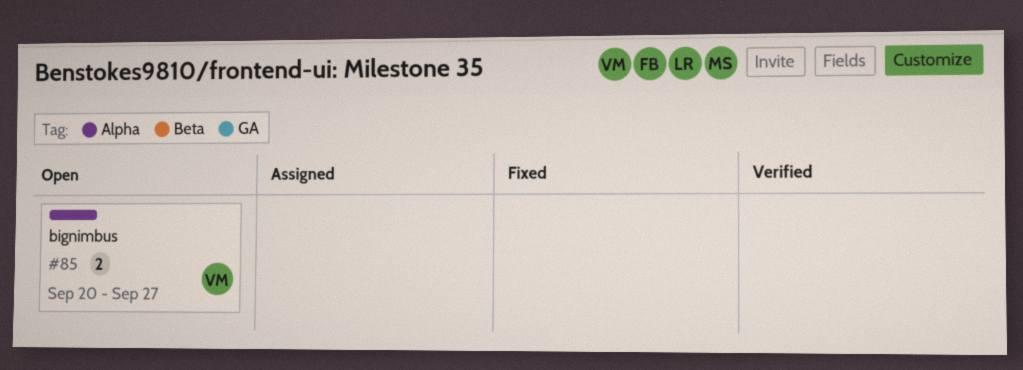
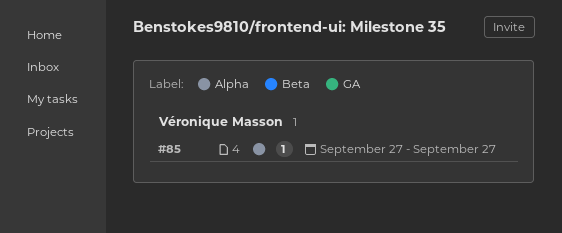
#85, estimate: 2 -> 1
#85, start: Sep 20 -> Sep 27

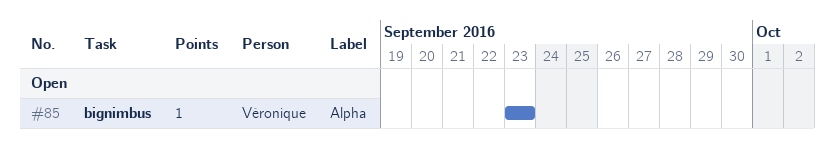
#85, start: Sep 27 -> Sep 23
#85, due: Sep 27 -> Sep 23

